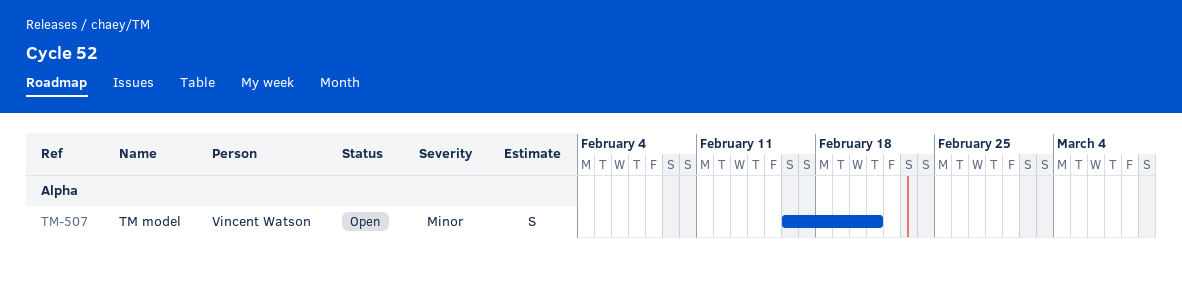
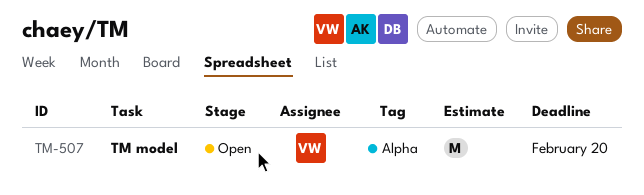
TM-507, estimate: S -> M
TM-507, due: Feb 21 -> Feb 20

